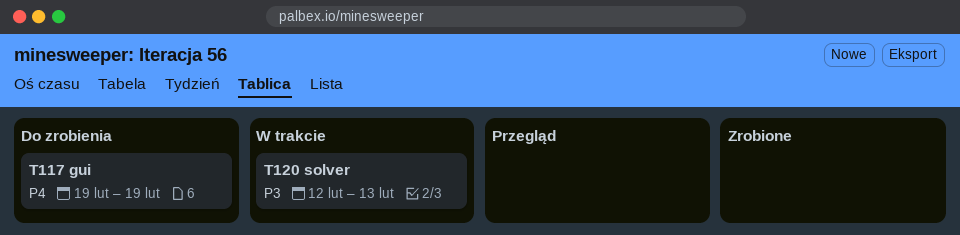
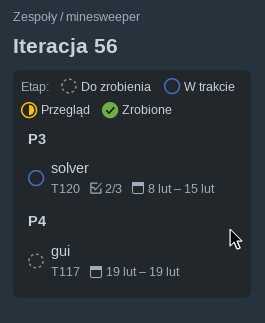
T120, start: Feb 12 -> Feb 8
T120, due: Feb 13 -> Feb 15

